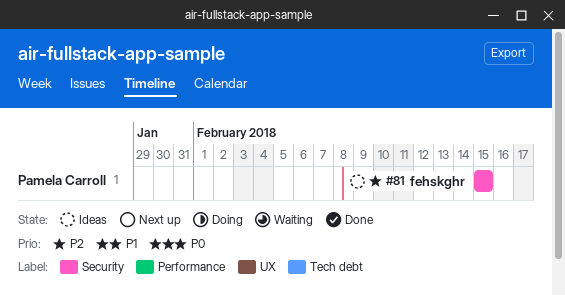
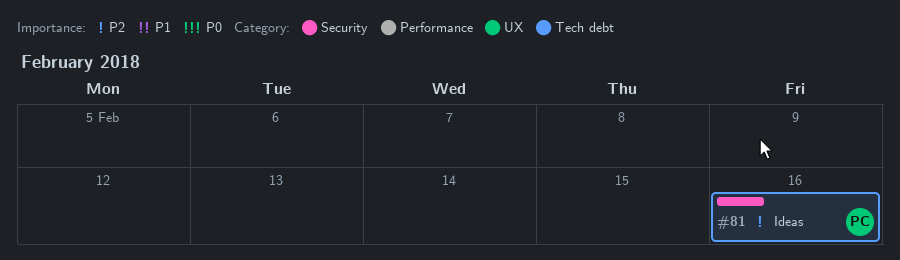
#81, due: Feb 15 -> Feb 16

